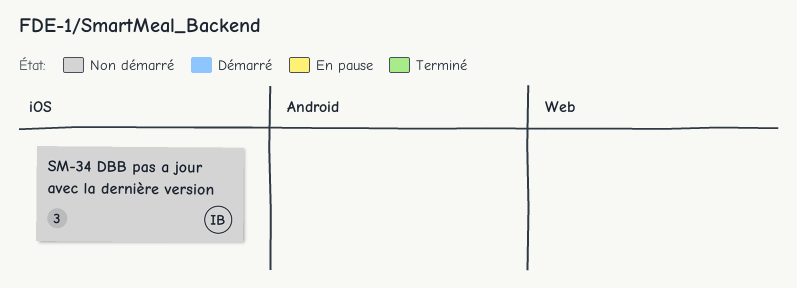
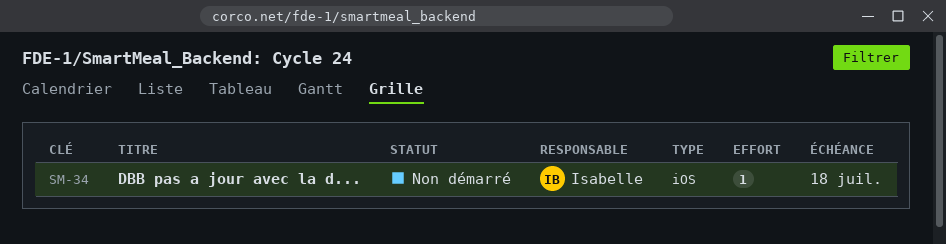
SM-34, estimate: 3 -> 1

